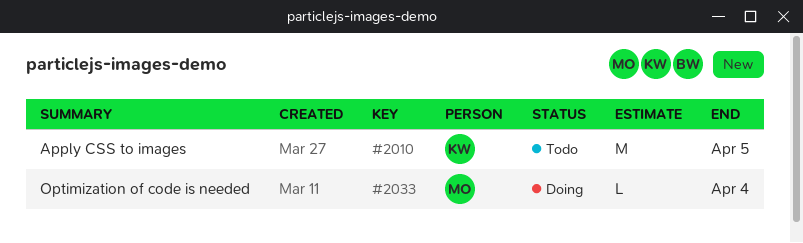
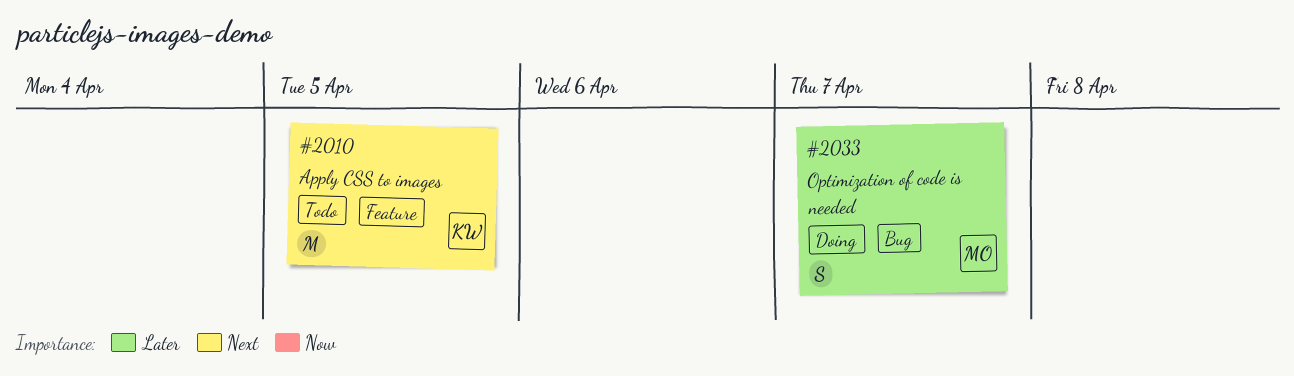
#2033, estimate: L -> S
#2033, due: Apr 4 -> Apr 7

